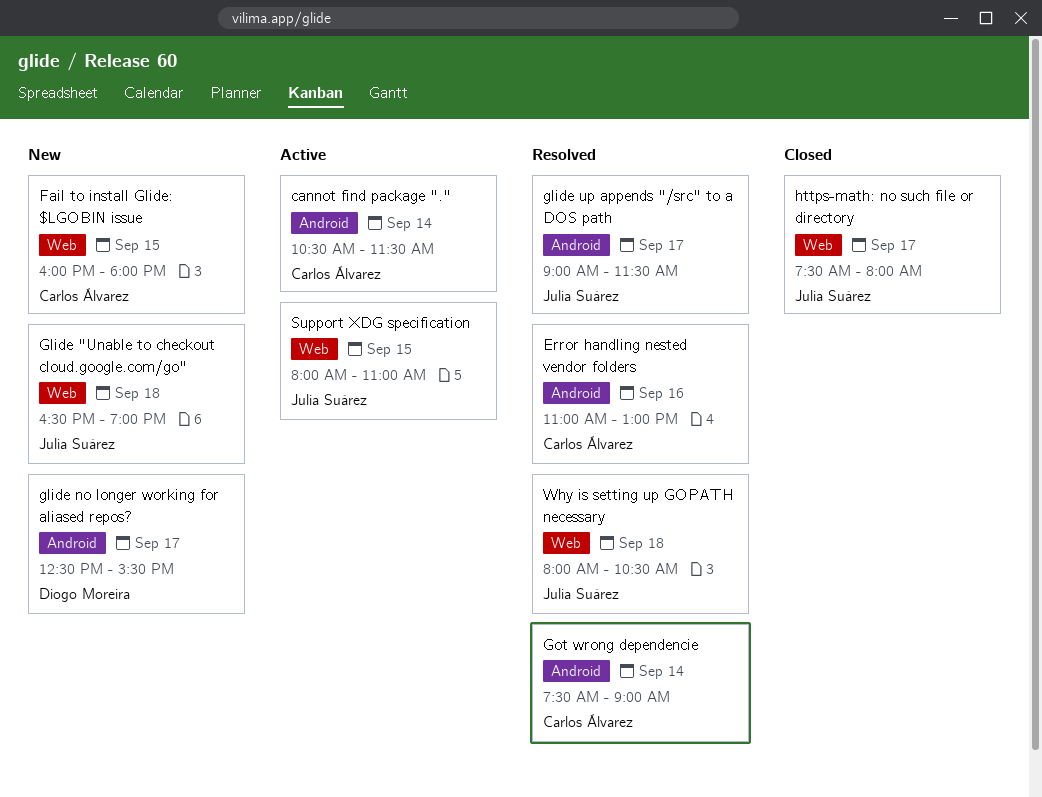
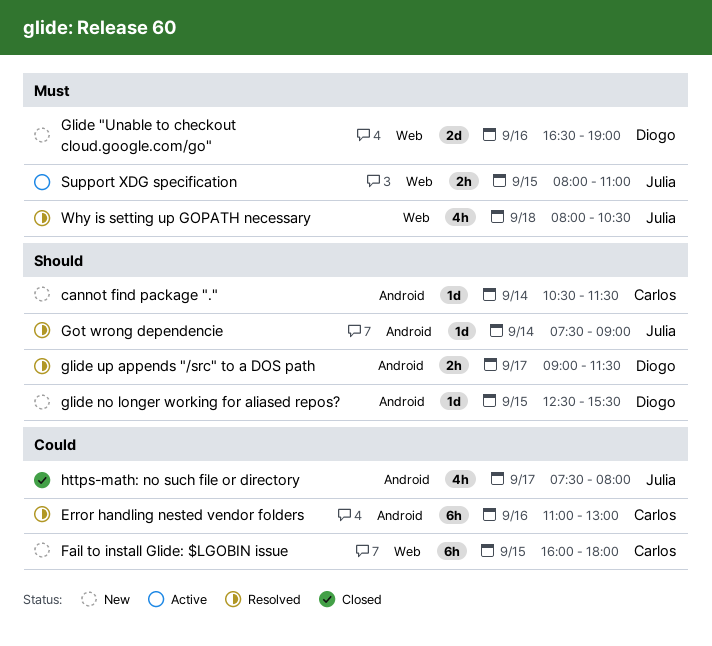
cannot find package ".", status: Active -> New
Glide "Unable to checkout cloud.google.com/go", owner: Julia Suárez -> Diogo Moreira
Glide "Unable to checkout cloud.google.com/go", day: Sep 18 -> Sep 16
glide no longer working for aliased repos?, day: Sep 17 -> Sep 15
glide up appends "/src" to a DOS path, owner: Julia Suárez -> Diogo Moreira
Got wrong dependencie, owner: Carlos Álvarez -> Julia Suárez
https-math: no such file or directory, label: Web -> Android

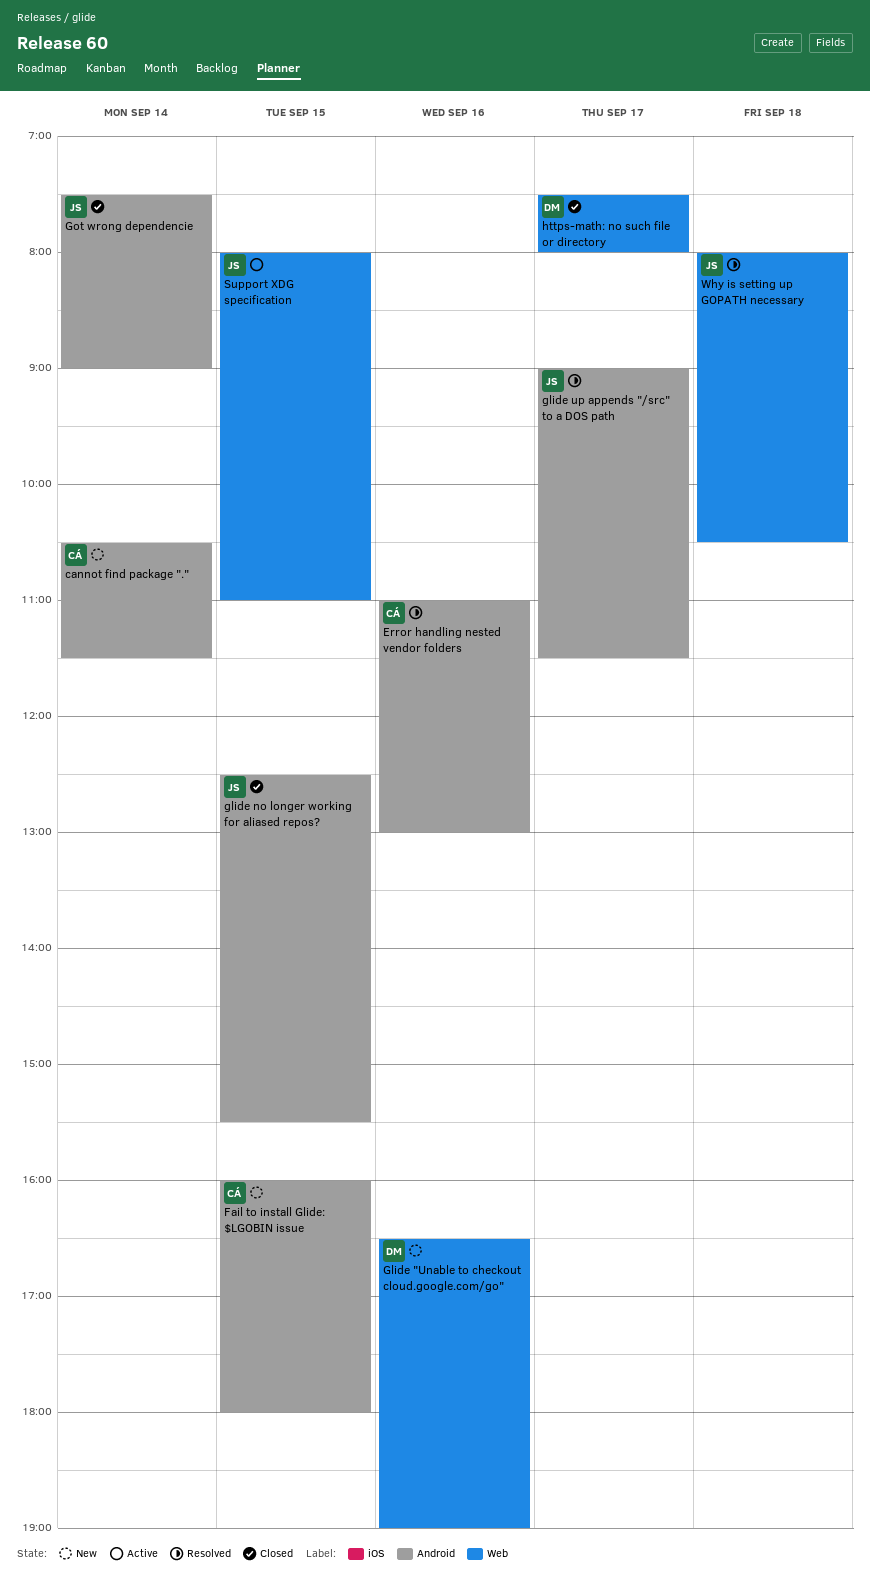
Fail to install Glide: $LGOBIN issue, label: Web -> Android
glide no longer working for aliased repos?, status: New -> Closed
glide no longer working for aliased repos?, owner: Diogo -> Julia
glide up appends "/src" to a DOS path, owner: Diogo -> Julia
Got wrong dependencie, status: Resolved -> Closed
https-math: no such file or directory, owner: Julia -> Diogo
https-math: no such file or directory, label: Android -> Web

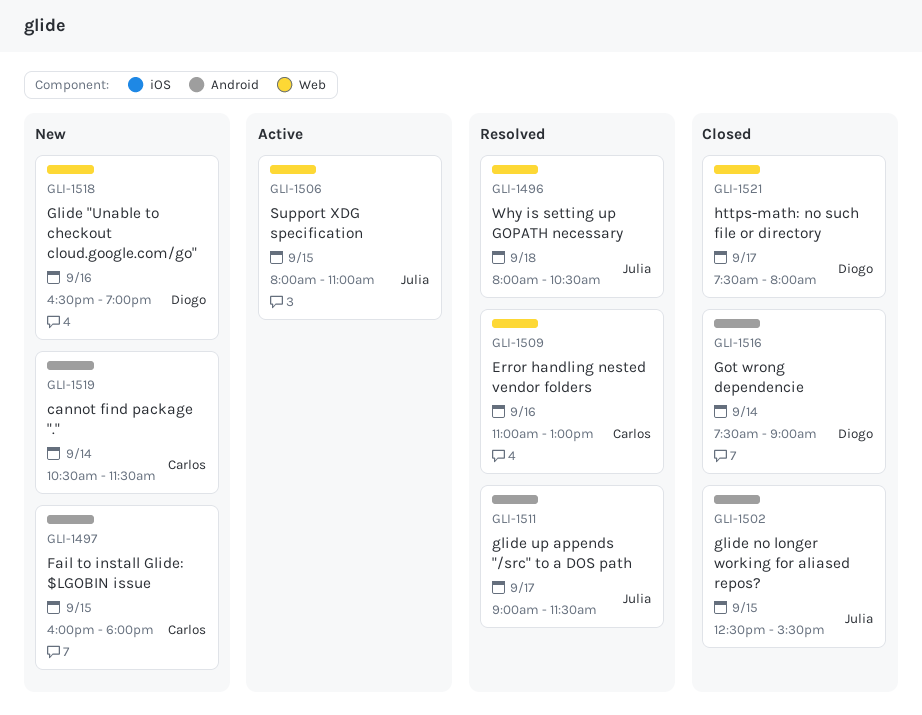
Error handling nested vendor folders, label: Android -> Web
Got wrong dependencie, owner: Julia -> Diogo

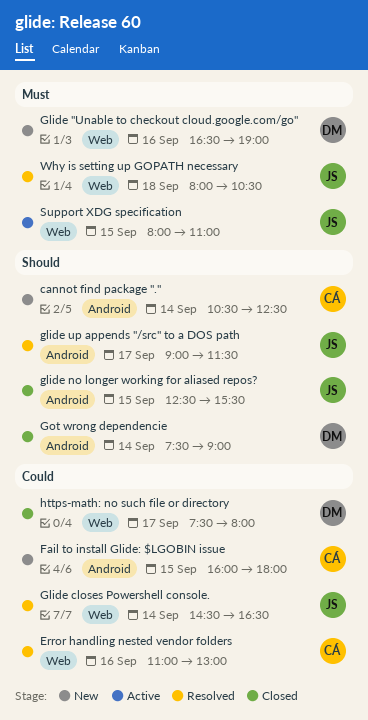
cannot find package ".", ends: 11:30 -> 12:30
Glide closes Powershell console.: none -> present

